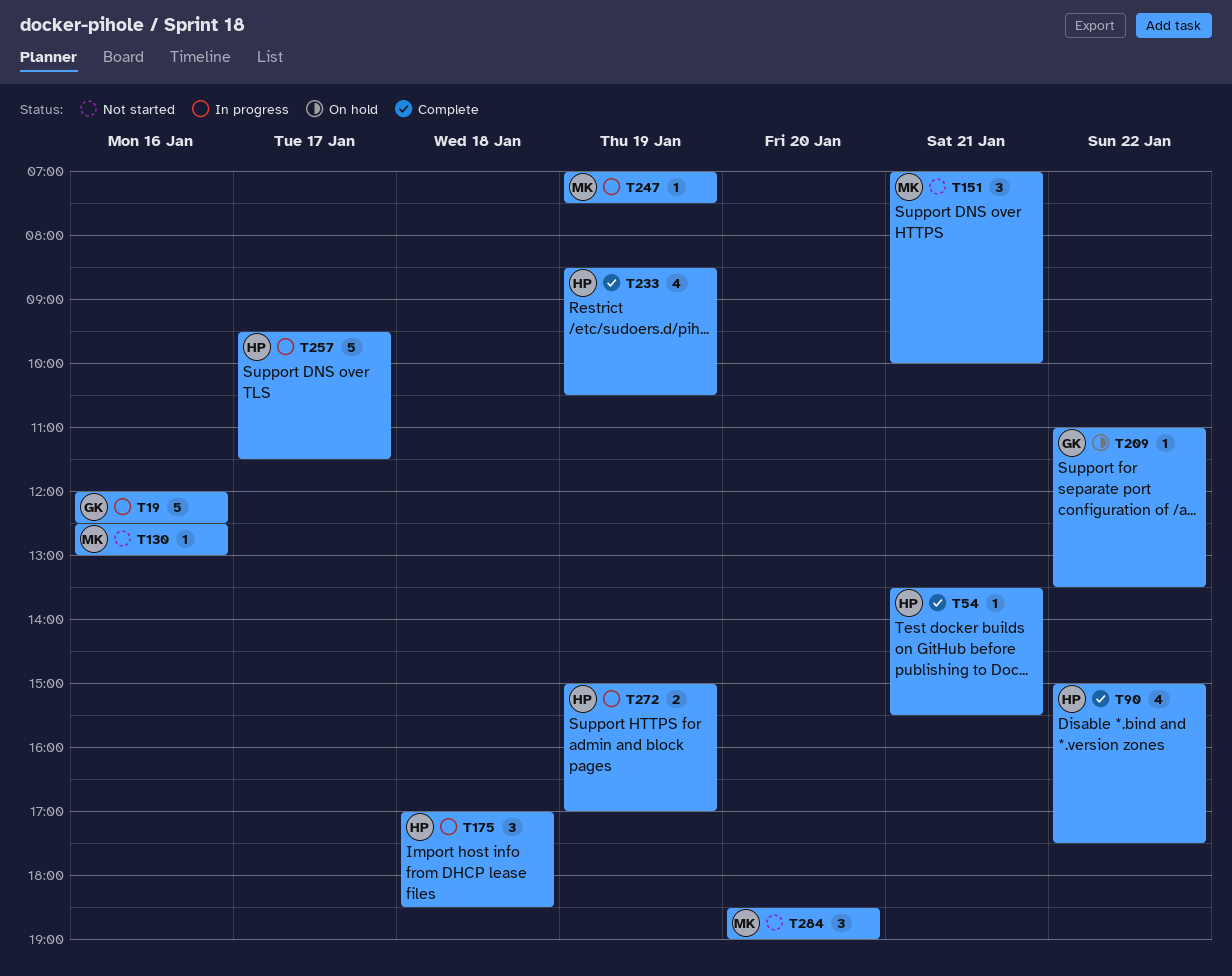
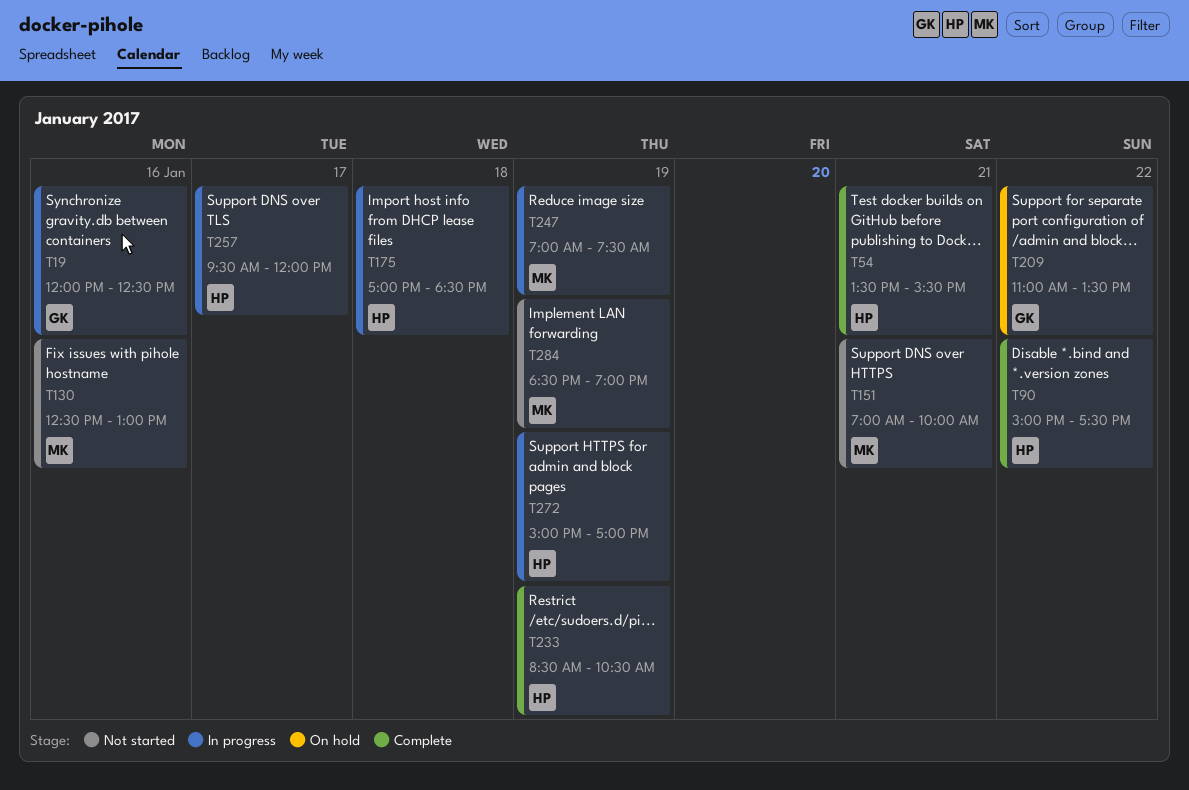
T257, ends: 11:30 -> 12:00
T284, day: Jan 20 -> Jan 19

